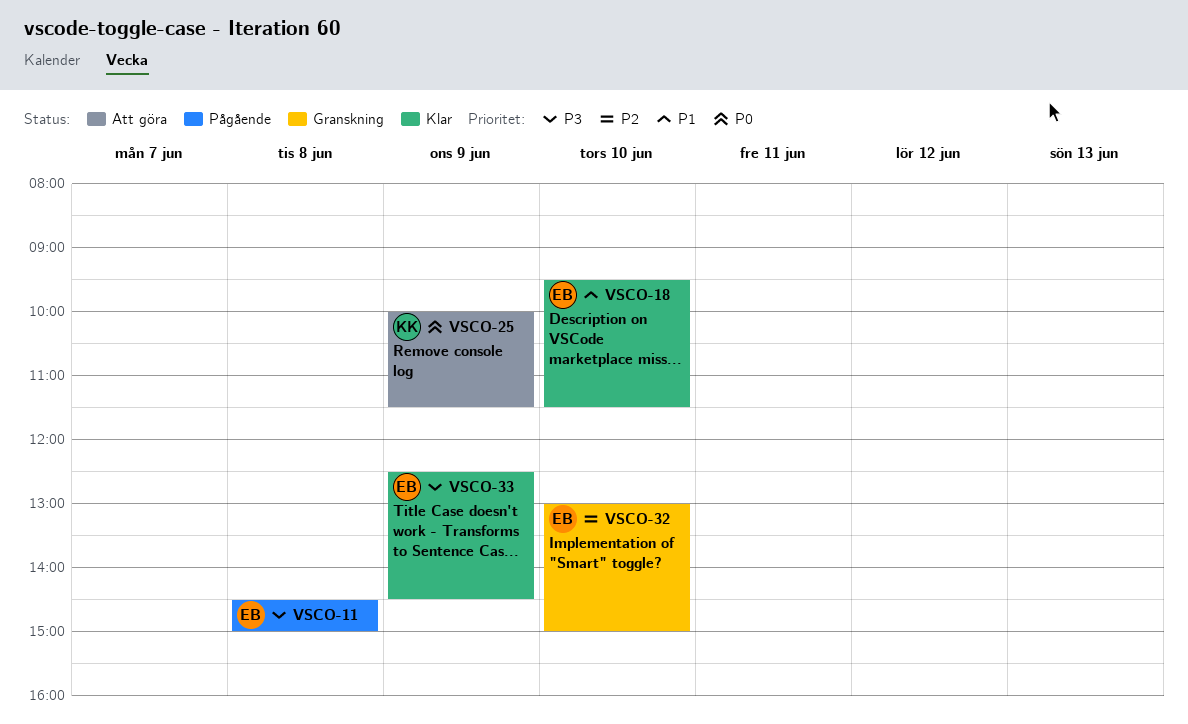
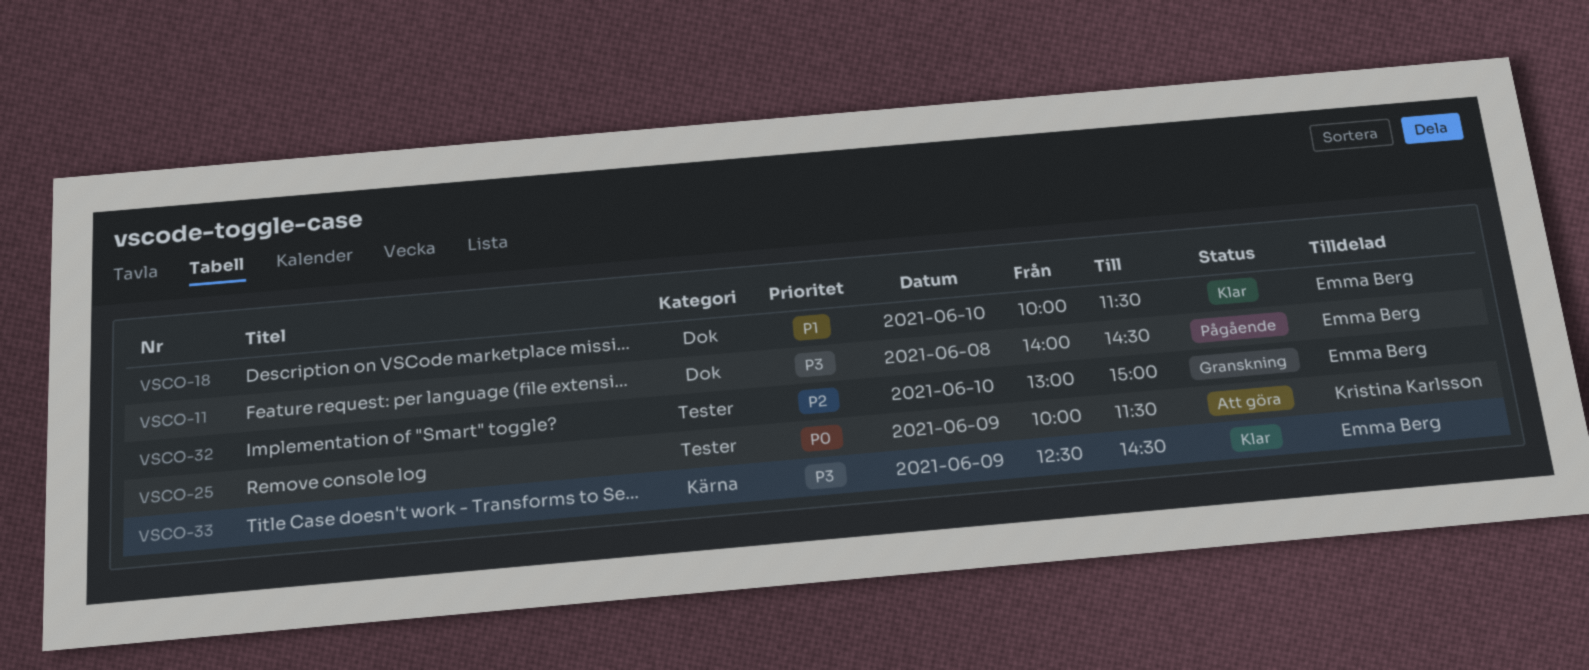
VSCO-11, begins: 14:30 -> 14:00
VSCO-11, ends: 15:00 -> 14:30
VSCO-18, begins: 09:30 -> 10:00

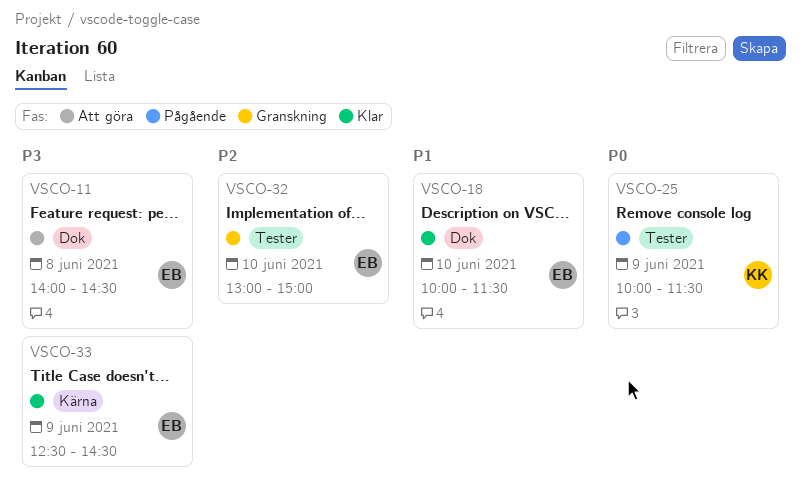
VSCO-11, status: Pågående -> Att göra
VSCO-25, status: Att göra -> Pågående

